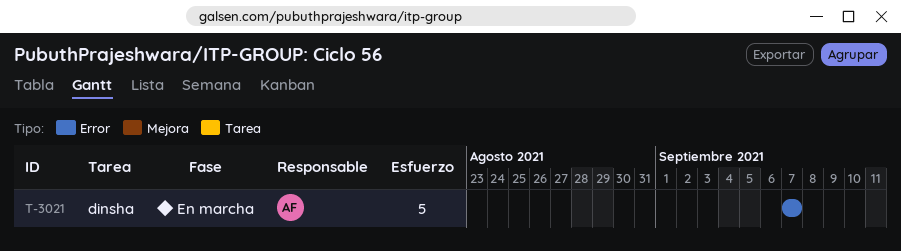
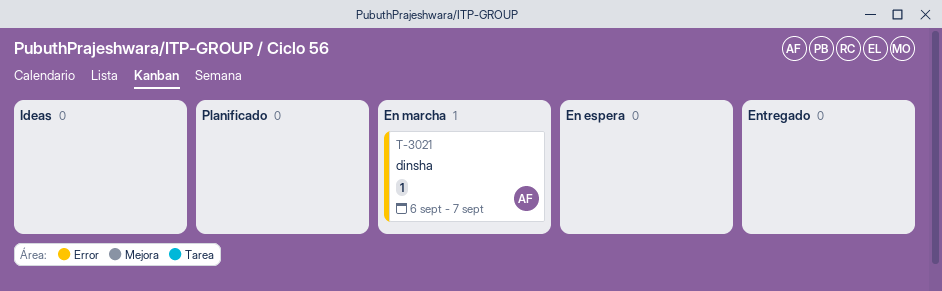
T-3021, estimate: 5 -> 1
T-3021, start: Sep 7 -> Sep 6

